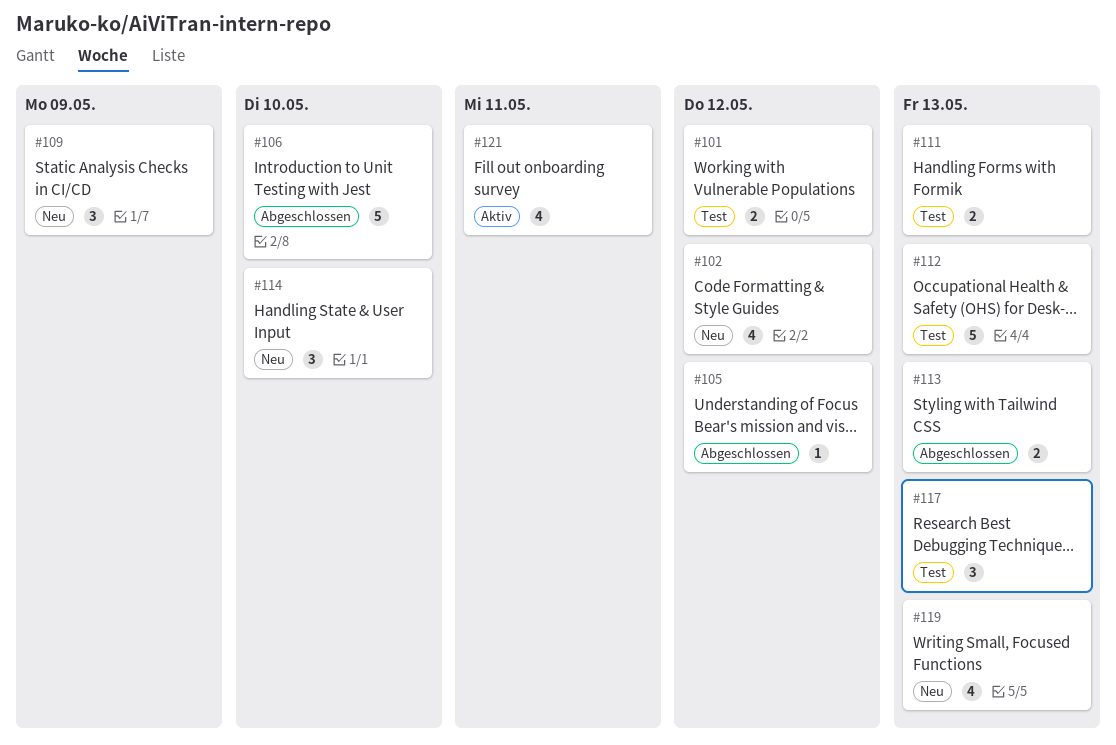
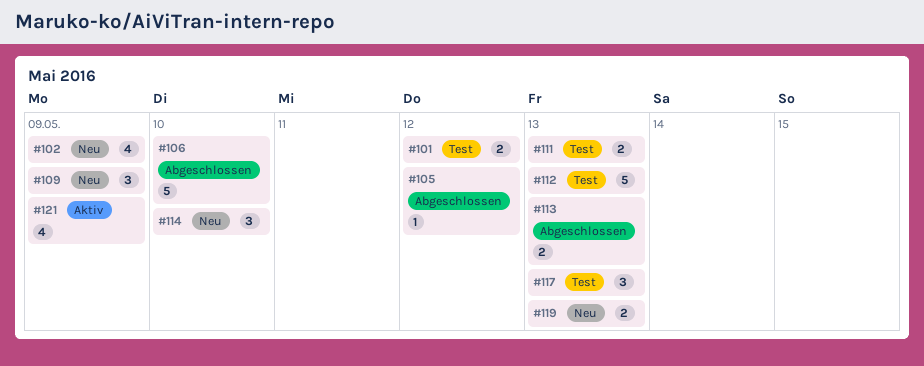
#102, due: May 12 -> May 9
#119, estimate: 4 -> 2
#121, due: May 11 -> May 9

